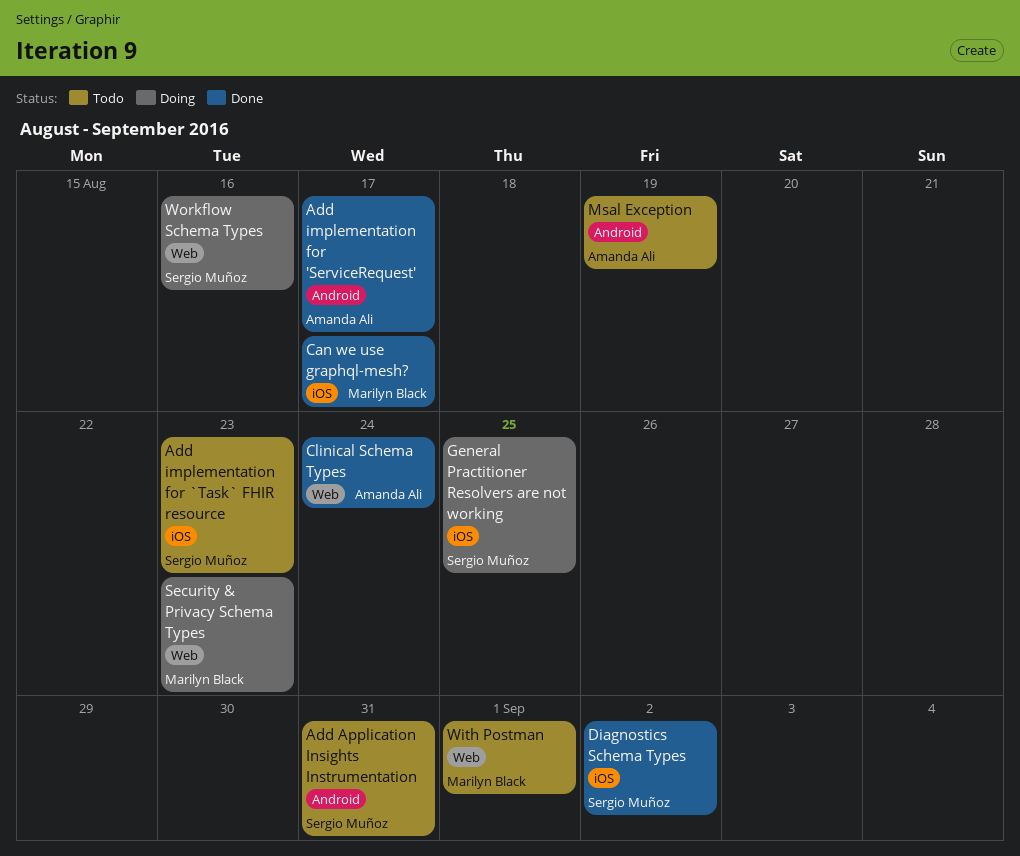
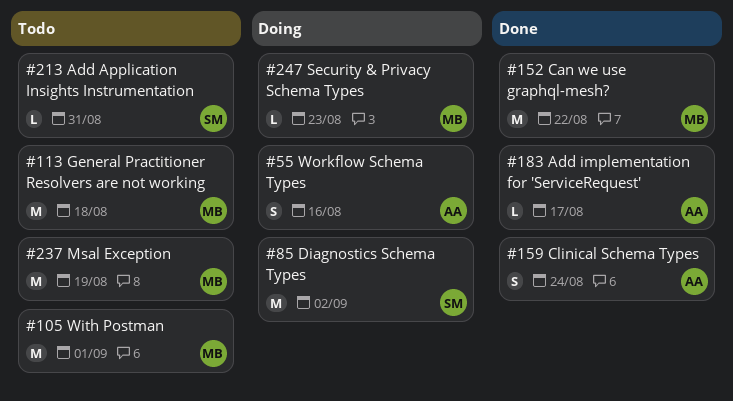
Add implementation for `Task` FHIR resource: present -> none
Can we use graphql-mesh?, due: Aug 17 -> Aug 22
Diagnostics Schema Types, status: Done -> Doing
General Practitioner Resolvers are not working, status: Doing -> Todo
General Practitioner Resolvers are not working, owner: Sergio Muñoz -> Marilyn Black
General Practitioner Resolvers are not working, due: Aug 25 -> Aug 18
Msal Exception, owner: Amanda Ali -> Marilyn Black
Workflow Schema Types, owner: Sergio Muñoz -> Amanda Ali

